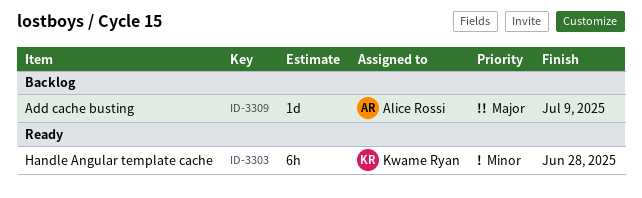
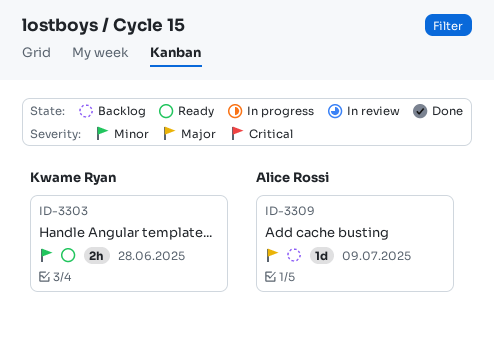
ID-3303, estimate: 6h -> 2h

